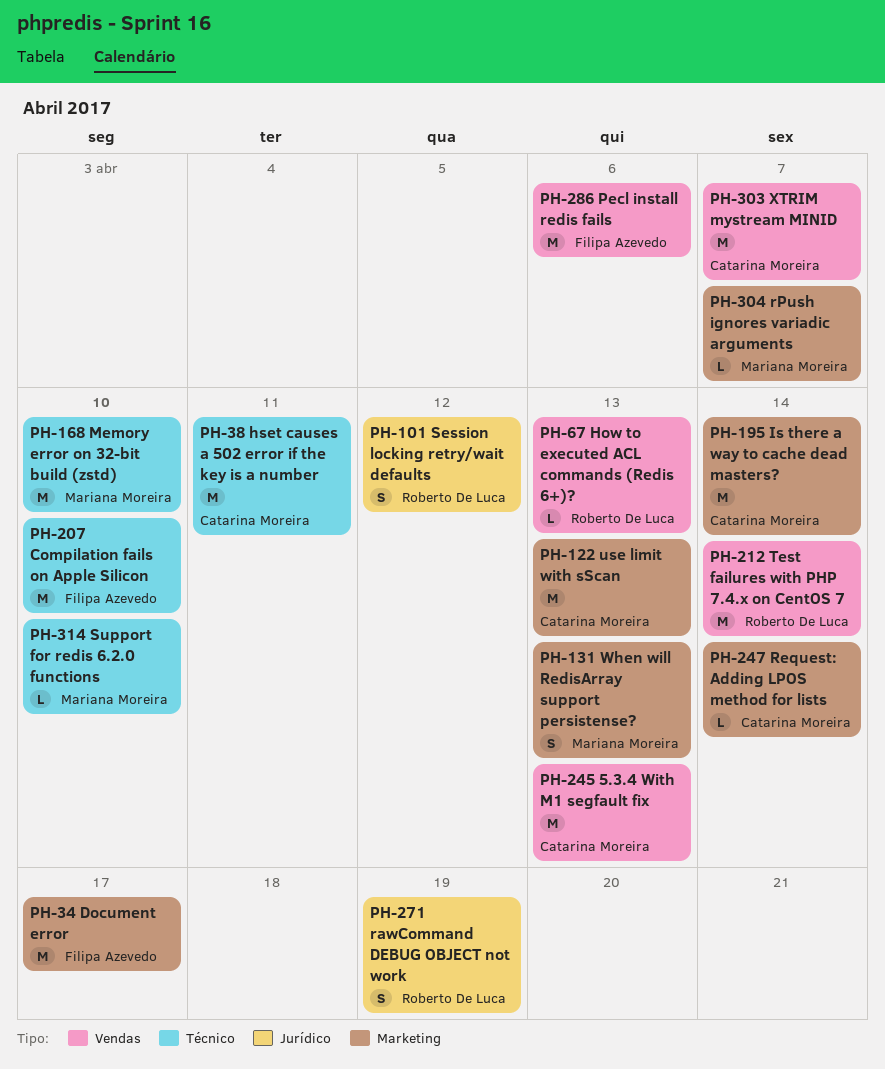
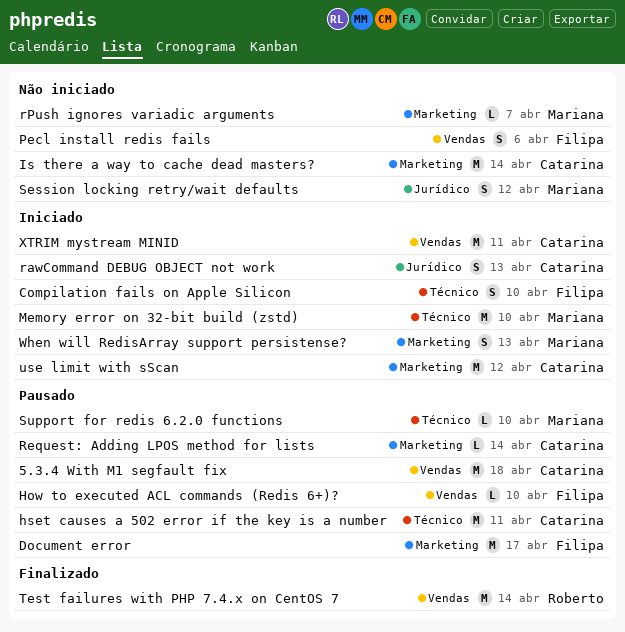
5.3.4 With M1 segfault fix, due: Apr 13 -> Apr 18
Compilation fails on Apple Silicon, estimate: M -> S
How to executed ACL commands (Redis 6+)?, owner: Roberto De Luca -> Filipa Azevedo
How to executed ACL commands (Redis 6+)?, due: Apr 13 -> Apr 10
Pecl install redis fails, estimate: M -> S
rawCommand DEBUG OBJECT not work, owner: Roberto De Luca -> Catarina Moreira
rawCommand DEBUG OBJECT not work, due: Apr 19 -> Apr 13
Session locking retry/wait defaults, owner: Roberto De Luca -> Mariana Moreira
use limit with sScan, due: Apr 13 -> Apr 12
XTRIM mystream MINID, due: Apr 7 -> Apr 11

